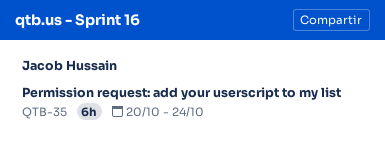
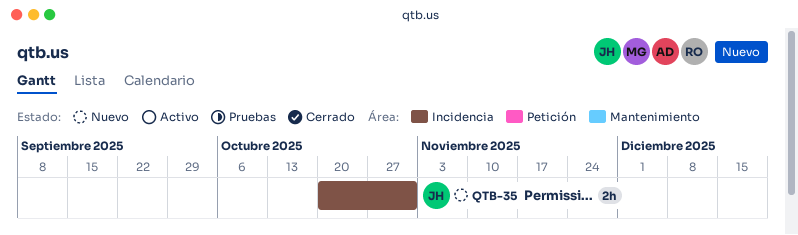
QTB-35, estimate: 6h -> 2h
QTB-35, due: Oct 24 -> Oct 31

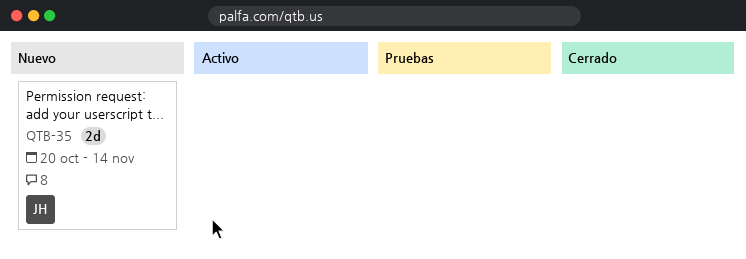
QTB-35, estimate: 2h -> 2d
QTB-35, due: Oct 31 -> Nov 14

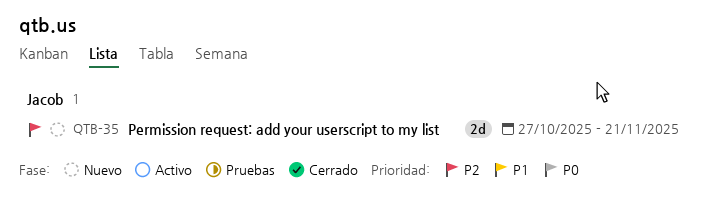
QTB-35, start: Oct 20 -> Oct 27
QTB-35, due: Nov 14 -> Nov 21

